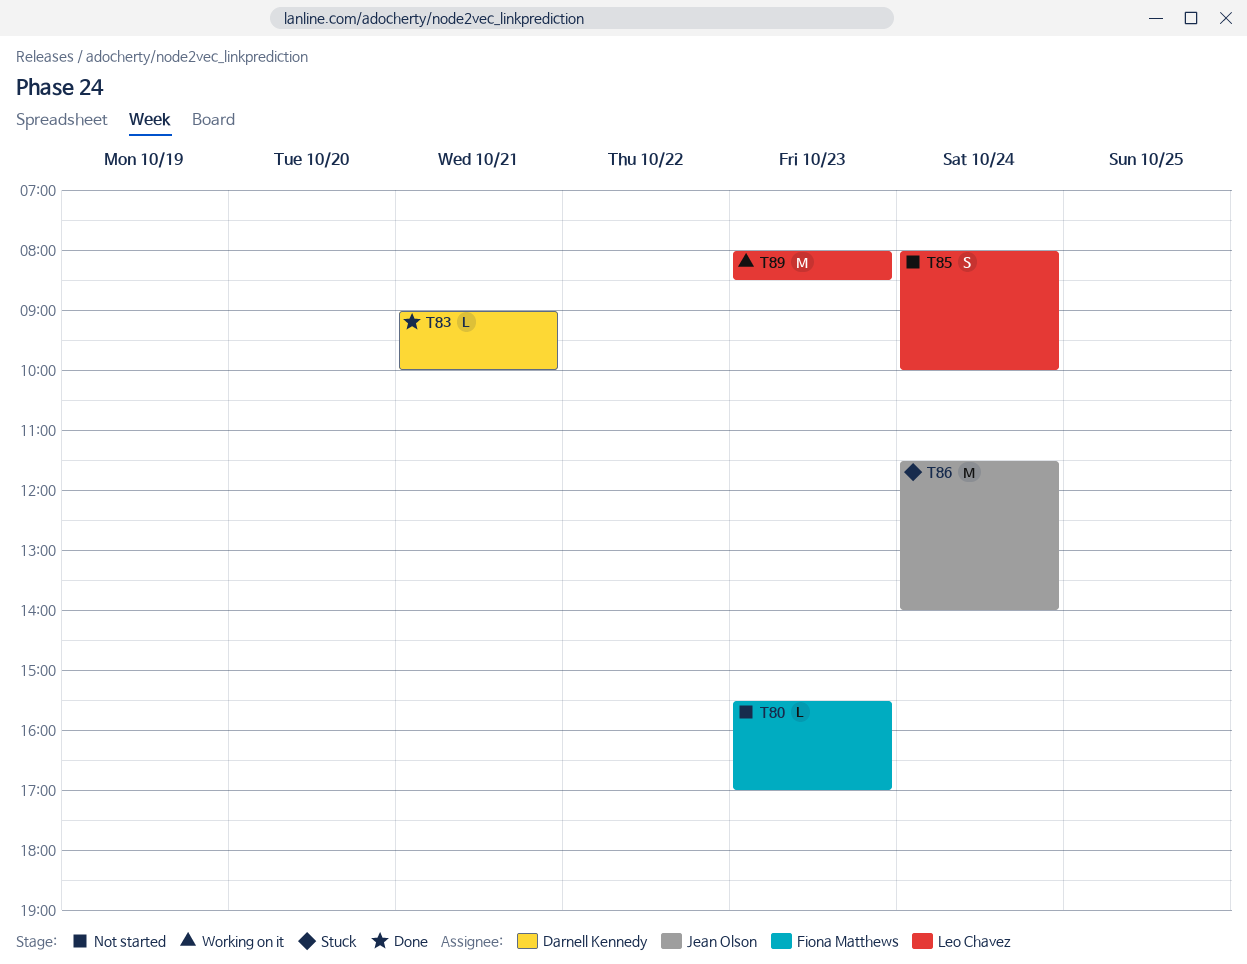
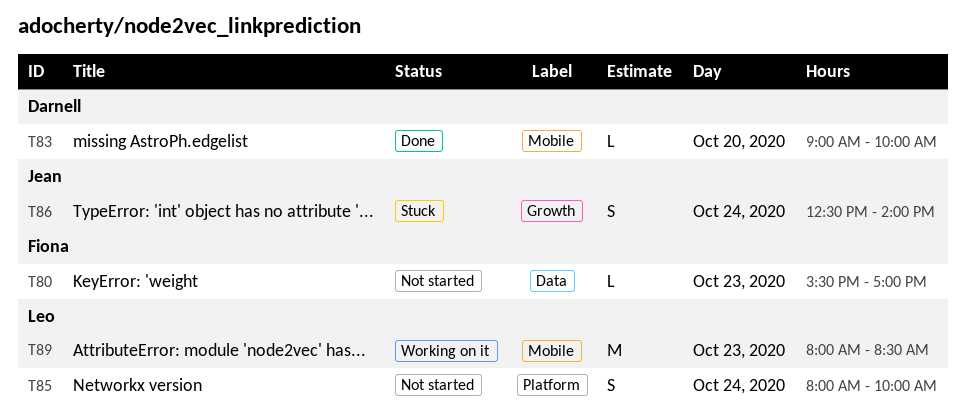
T83, day: Oct 21 -> Oct 20
T86, estimate: M -> S
T86, begins: 11:30 -> 12:30

